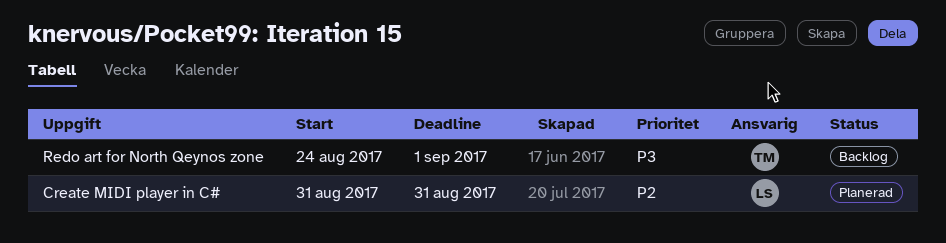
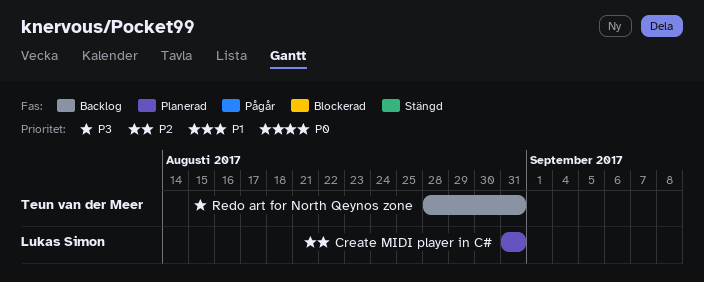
Redo art for North Qeynos zone, start: Aug 24 -> Aug 28
Redo art for North Qeynos zone, due: Sep 1 -> Aug 31

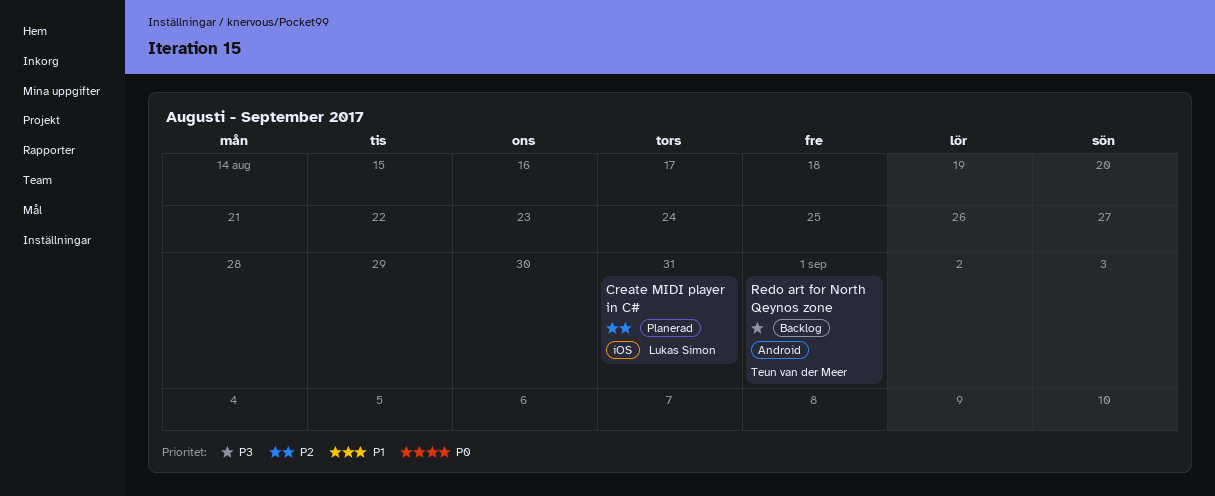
Redo art for North Qeynos zone, due: Aug 31 -> Sep 1

